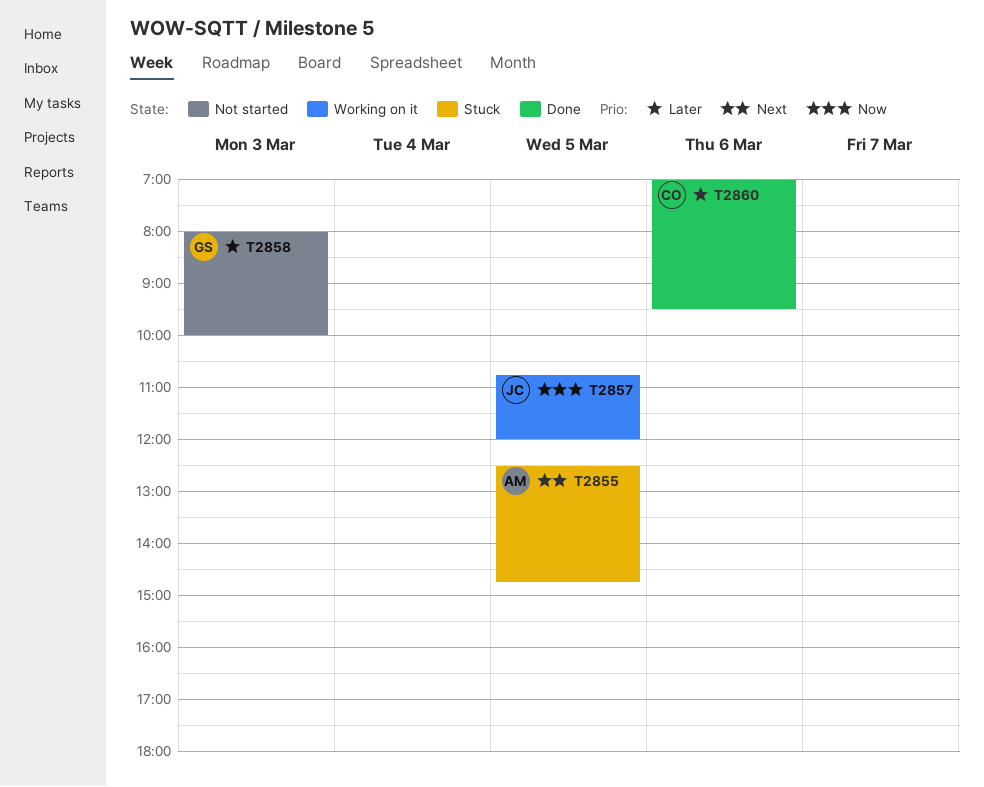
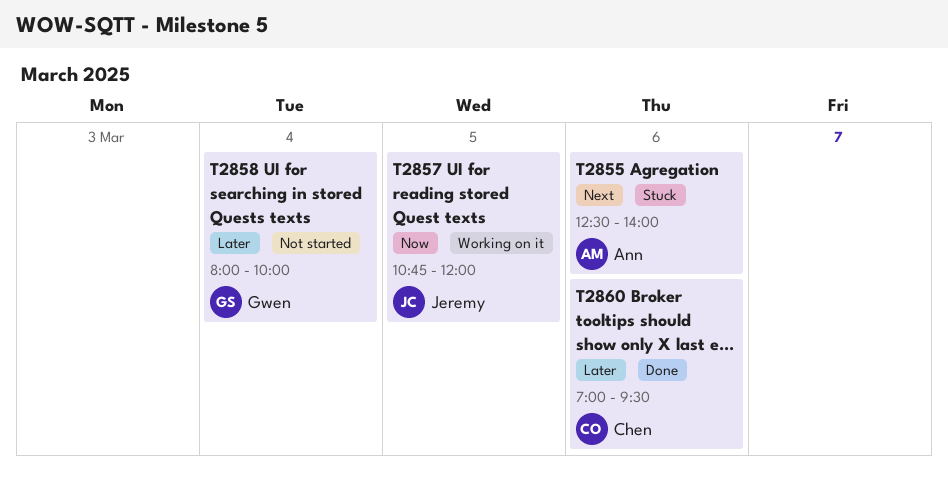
T2855, day: Mar 5 -> Mar 6
T2855, ends: 14:45 -> 14:00
T2858, day: Mar 3 -> Mar 4

